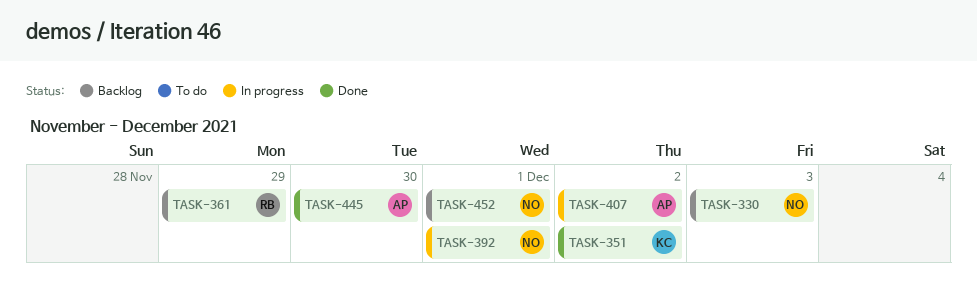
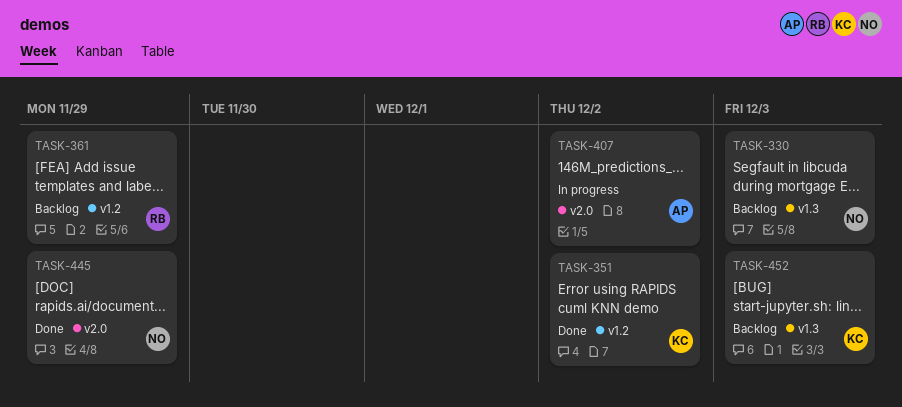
TASK-392: present -> none
TASK-445, owner: AP -> NO
TASK-445, due: Nov 30 -> Nov 29
TASK-452, owner: NO -> KC
TASK-452, due: Dec 1 -> Dec 3

